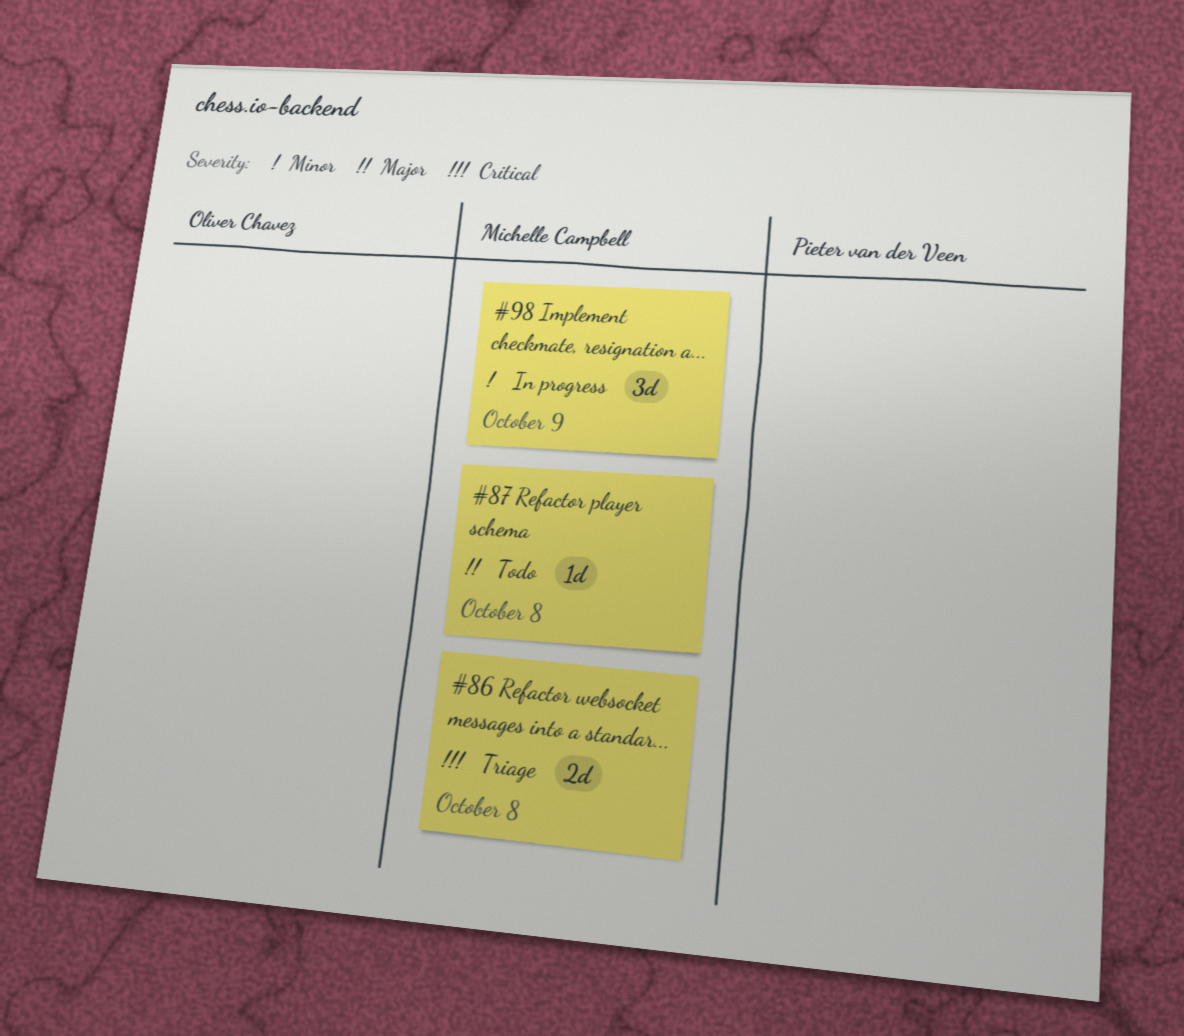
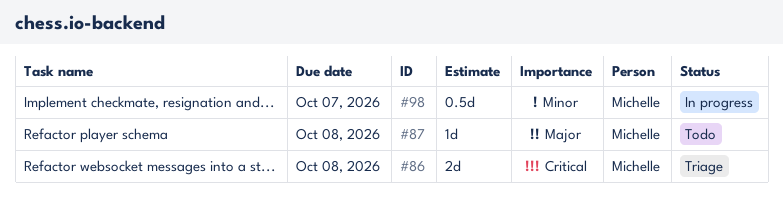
#98, estimate: 3d -> 0.5d
#98, due: Oct 9 -> Oct 7

